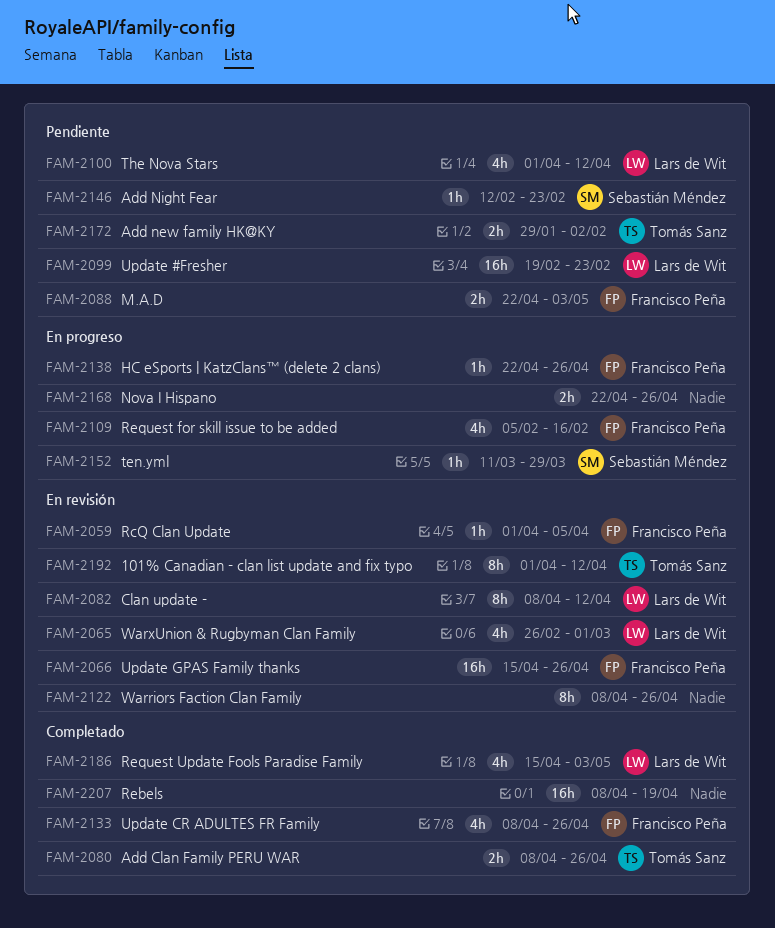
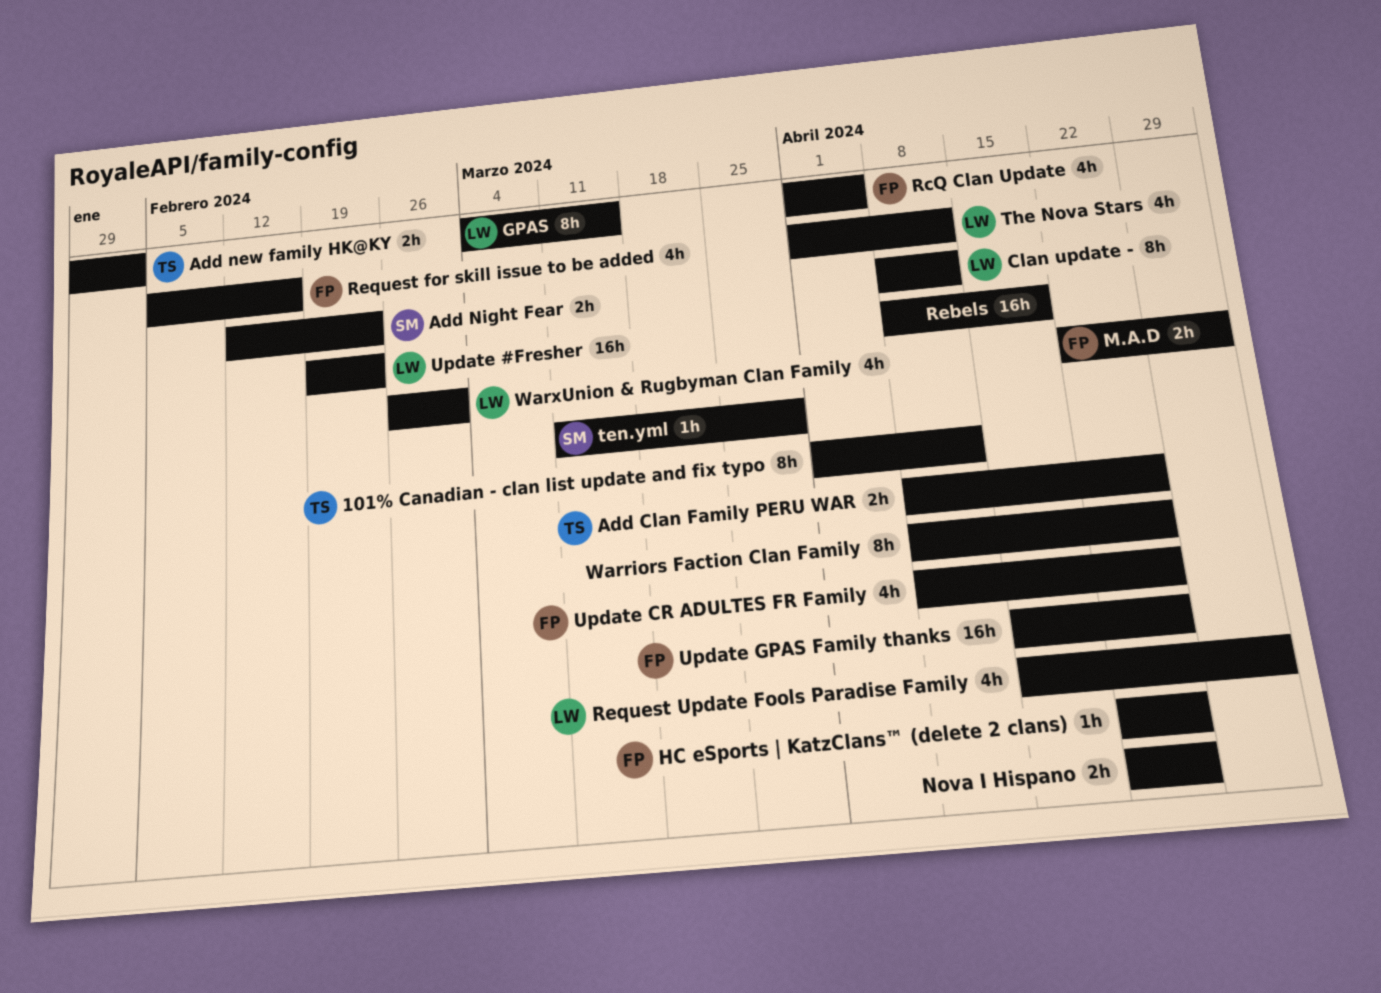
Add Night Fear, estimate: 1h -> 2h
GPAS: none -> present
RcQ Clan Update, estimate: 1h -> 4h

